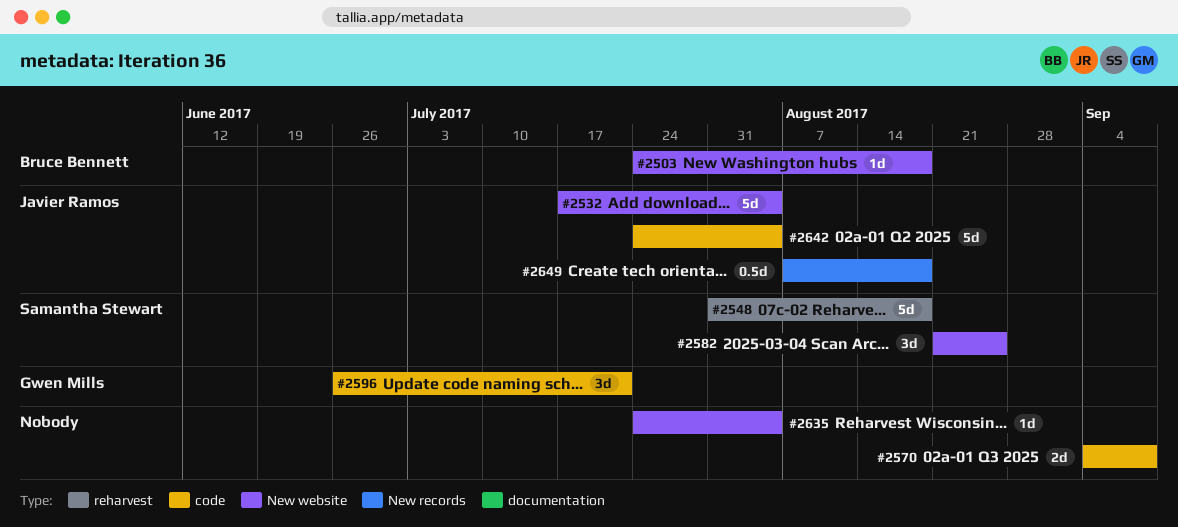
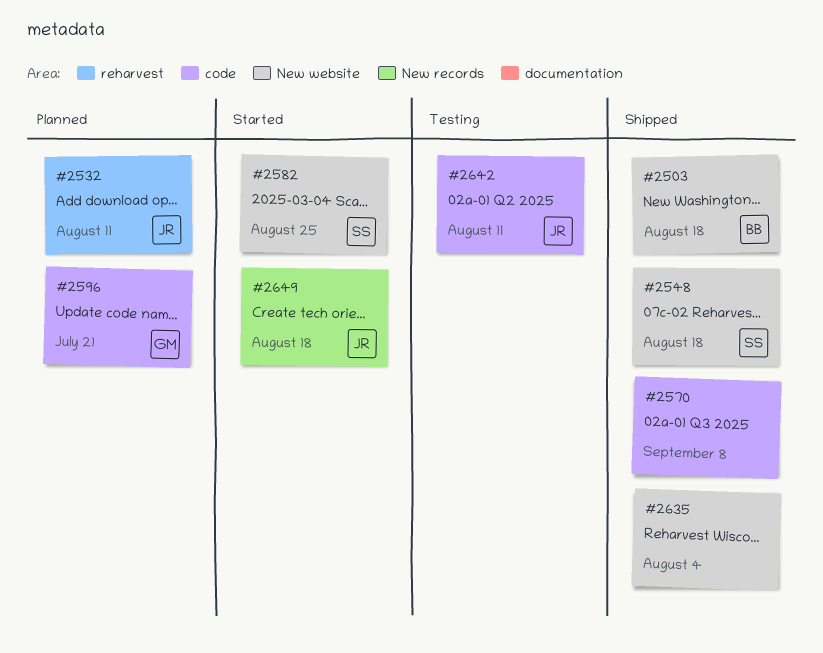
#2532, label: New website -> reharvest
#2532, due: Aug 4 -> Aug 11
#2548, label: reharvest -> New website
#2642, due: Aug 4 -> Aug 11

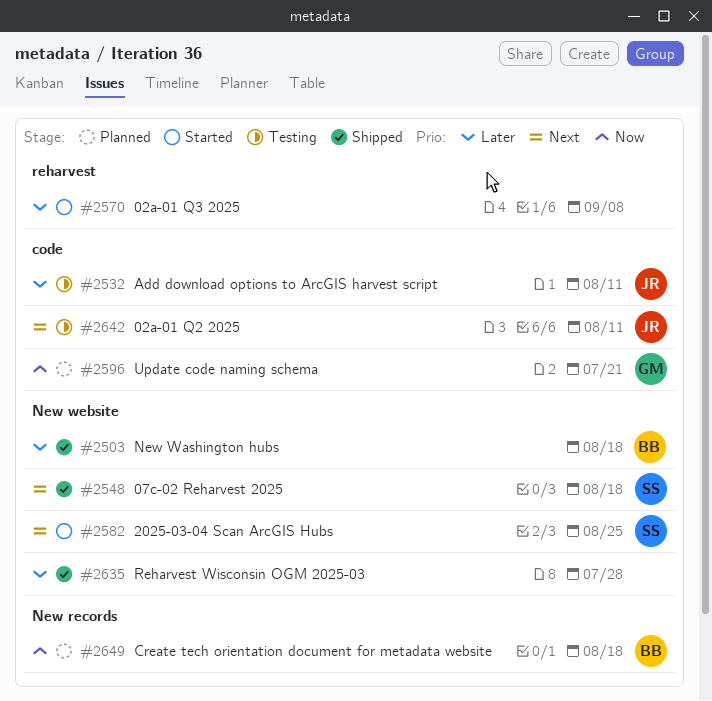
#2532, status: Planned -> Testing
#2532, label: reharvest -> code
#2570, status: Shipped -> Started
#2570, label: code -> reharvest
#2635, due: Aug 4 -> Jul 28
#2649, status: Started -> Planned
#2649, owner: JR -> BB

